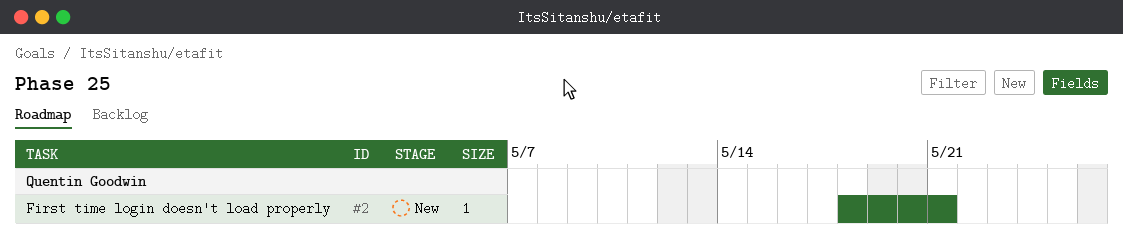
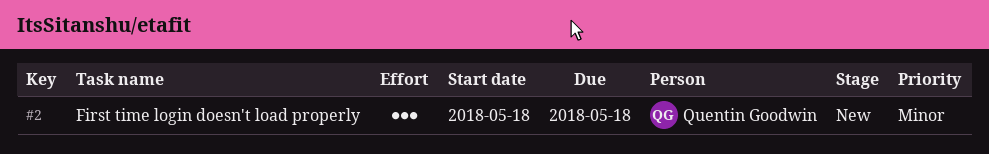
#2, estimate: 1 -> 3
#2, due: May 21 -> May 18

